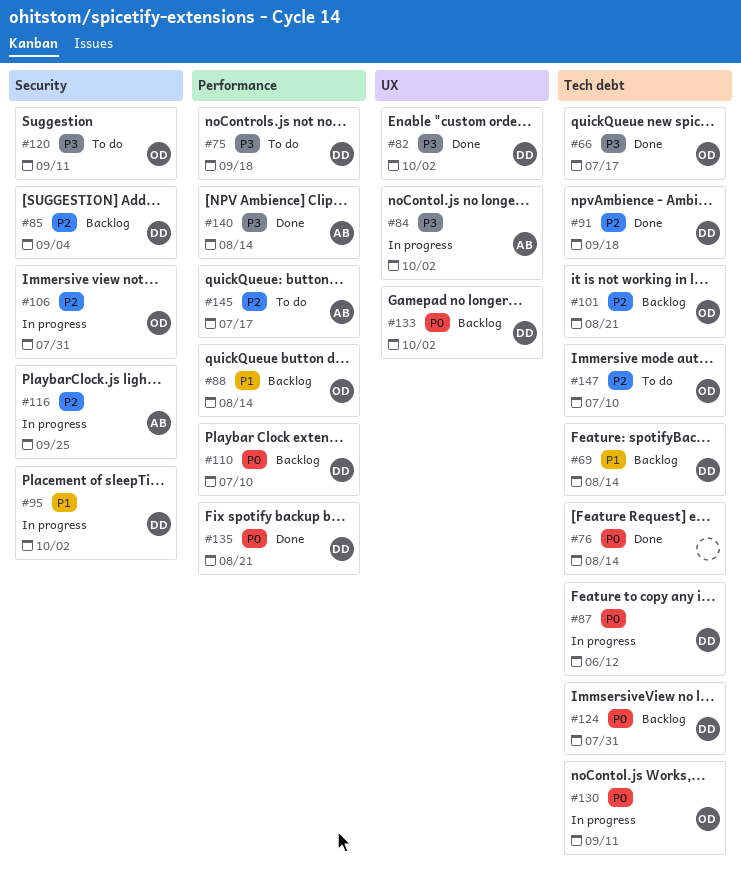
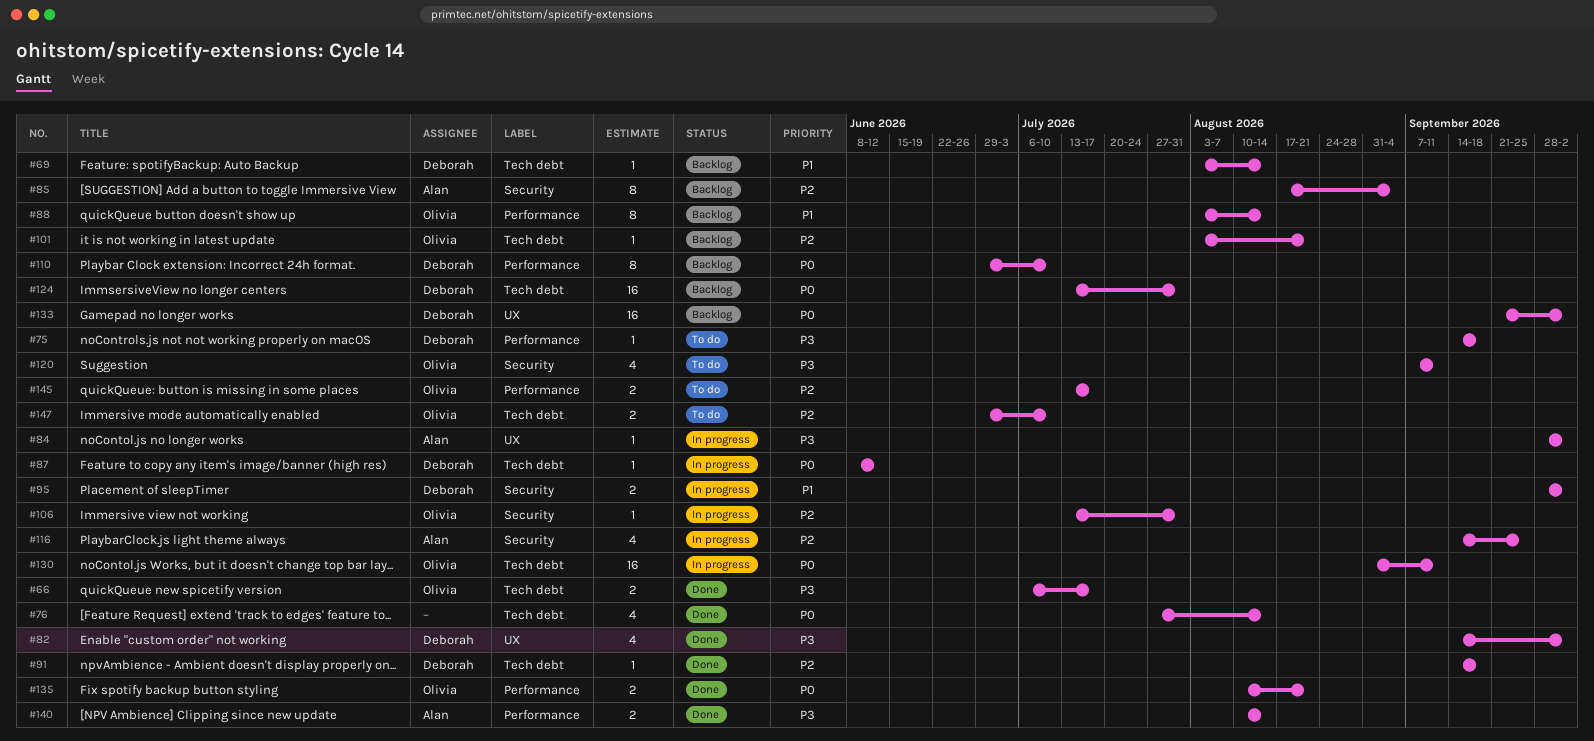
#85, owner: Deborah -> Alan
#135, owner: Deborah -> Olivia
#145, owner: Alan -> Olivia

